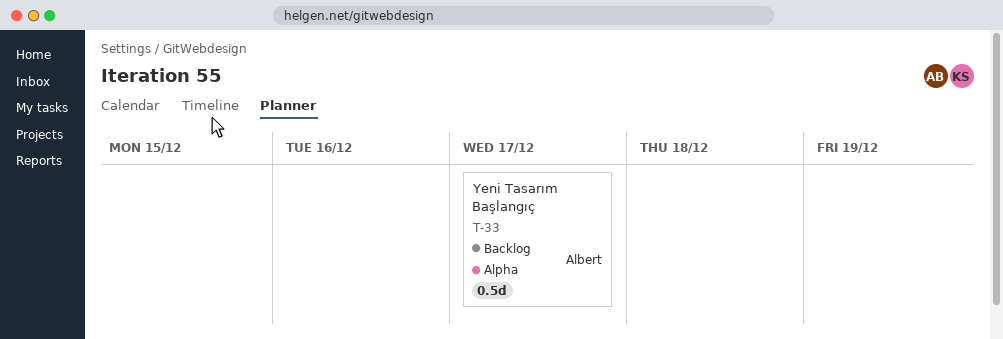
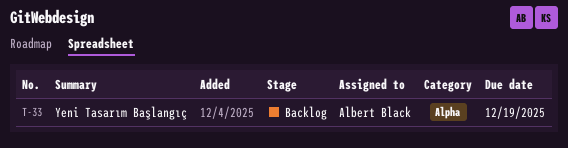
T-33, due: Dec 17 -> Dec 19

